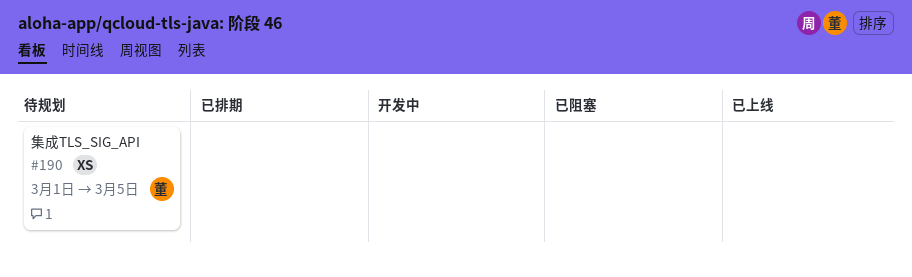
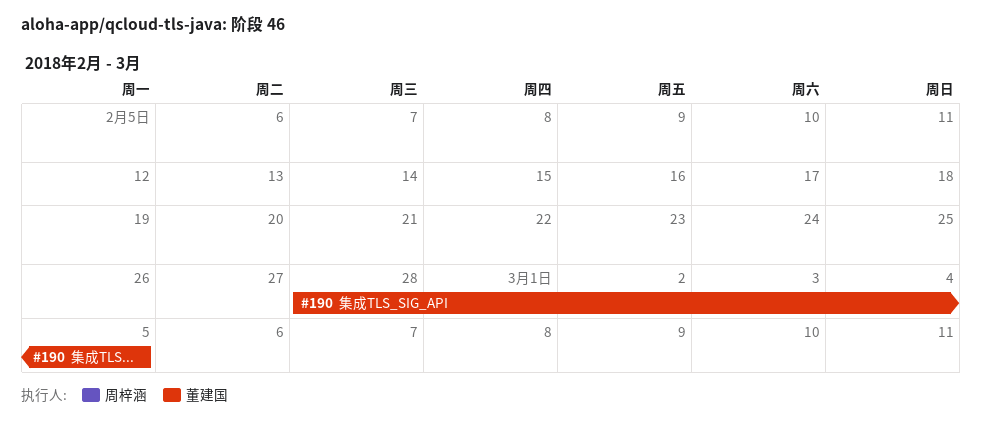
#190, start: Mar 1 -> Feb 28

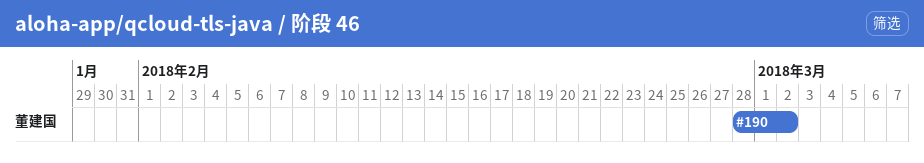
#190, due: Mar 5 -> Mar 2

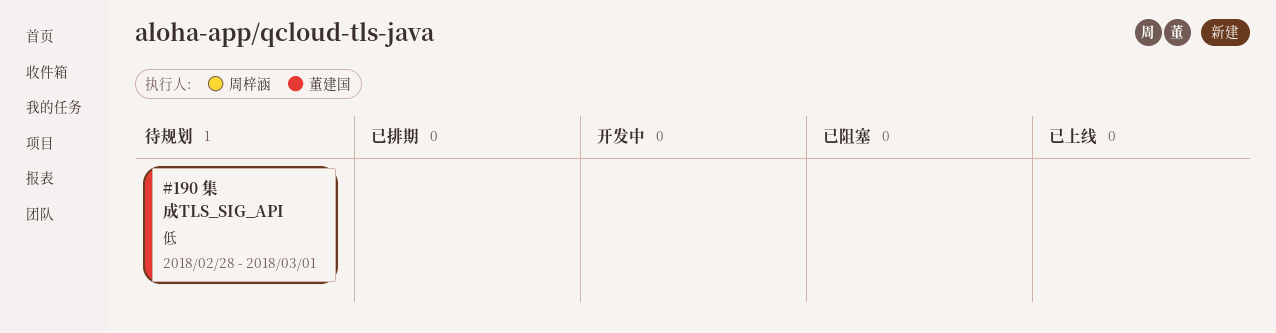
#190, due: Mar 2 -> Mar 1

